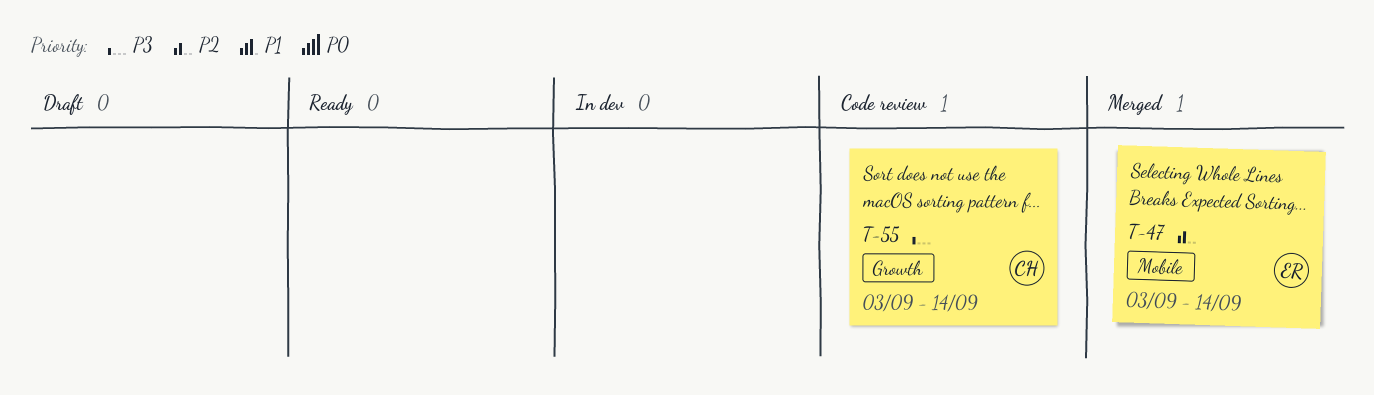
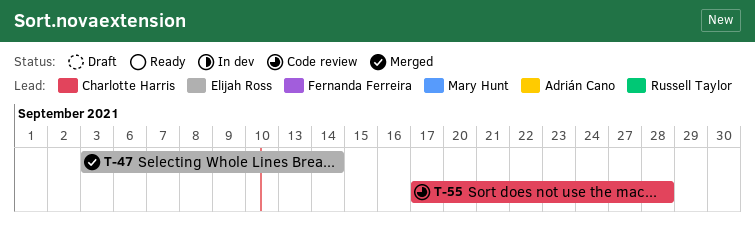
T-55, start: Sep 3 -> Sep 17
T-55, due: Sep 14 -> Sep 28

